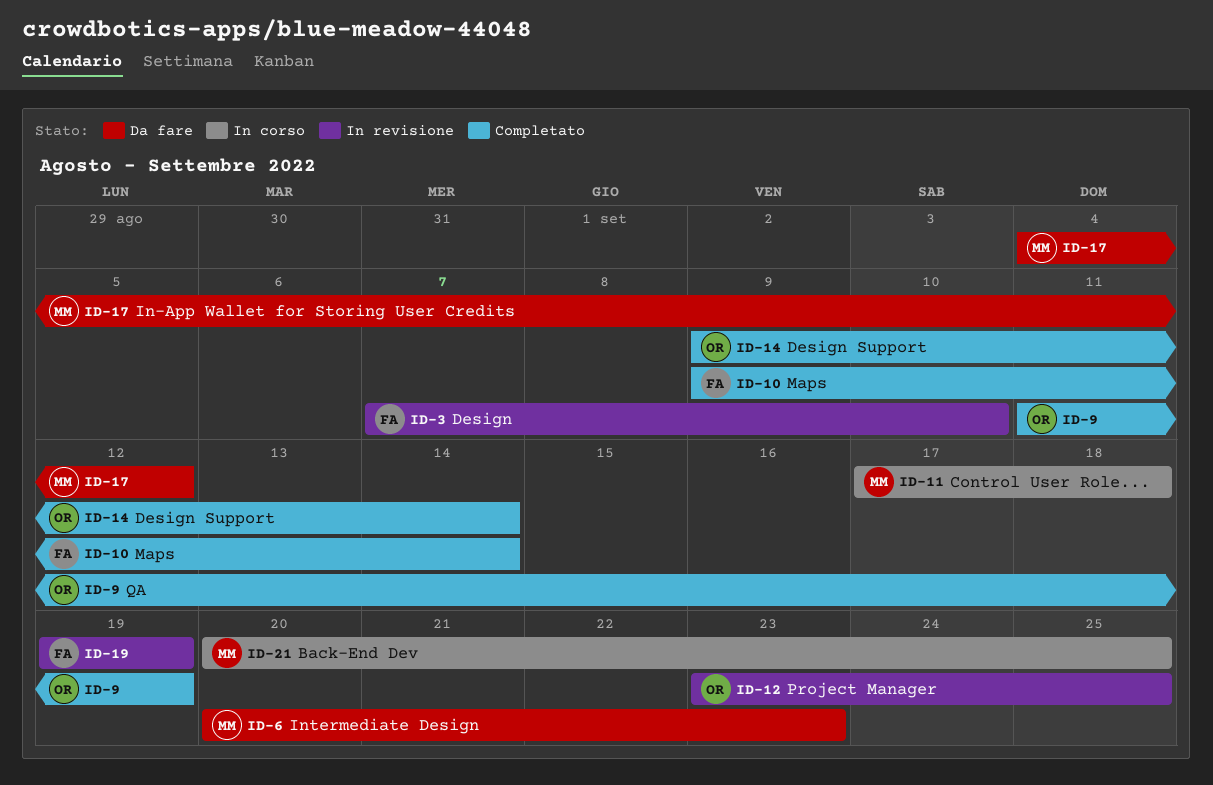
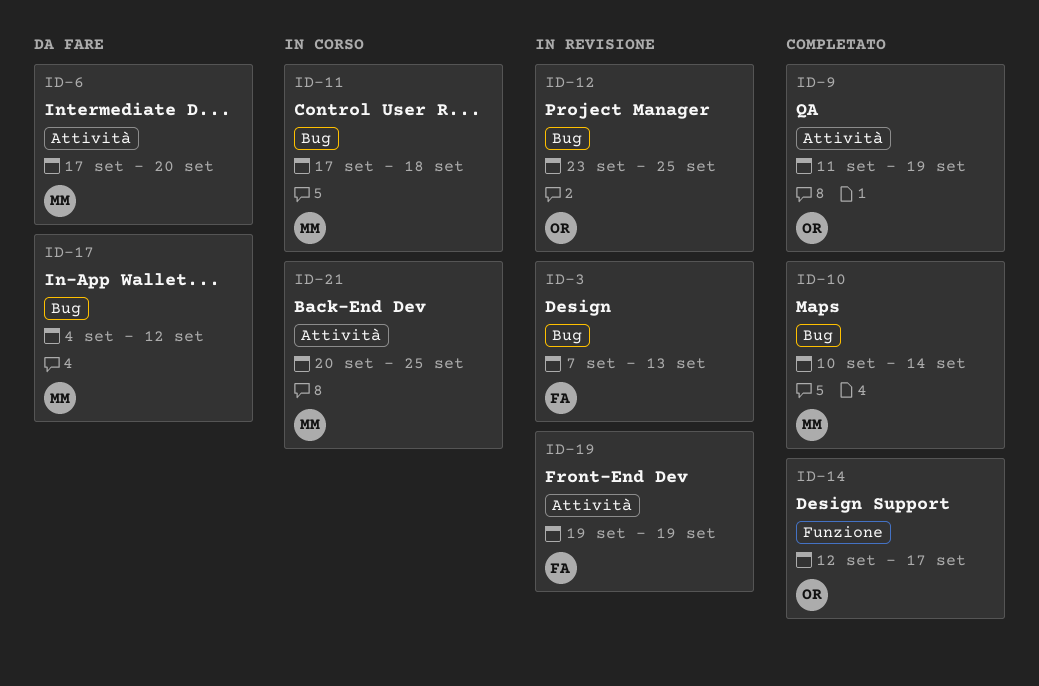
ID-3, due: Sep 10 -> Sep 13
ID-6, start: Sep 20 -> Sep 17
ID-6, due: Sep 23 -> Sep 20
ID-10, owner: FA -> MM
ID-10, start: Sep 9 -> Sep 10
ID-14, start: Sep 9 -> Sep 12
ID-14, due: Sep 14 -> Sep 17

